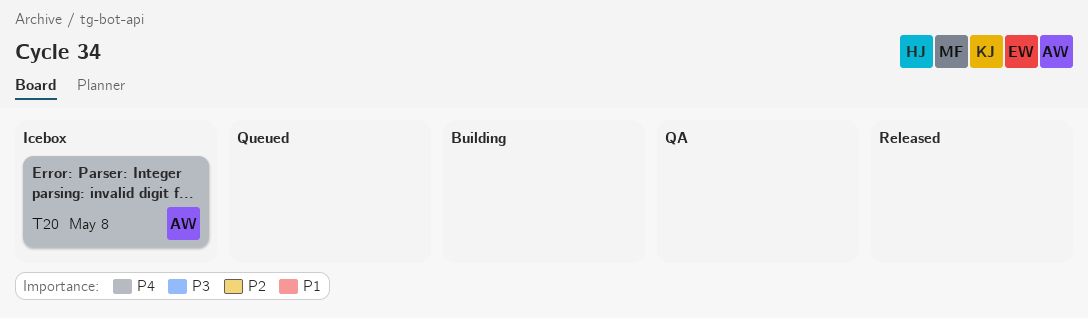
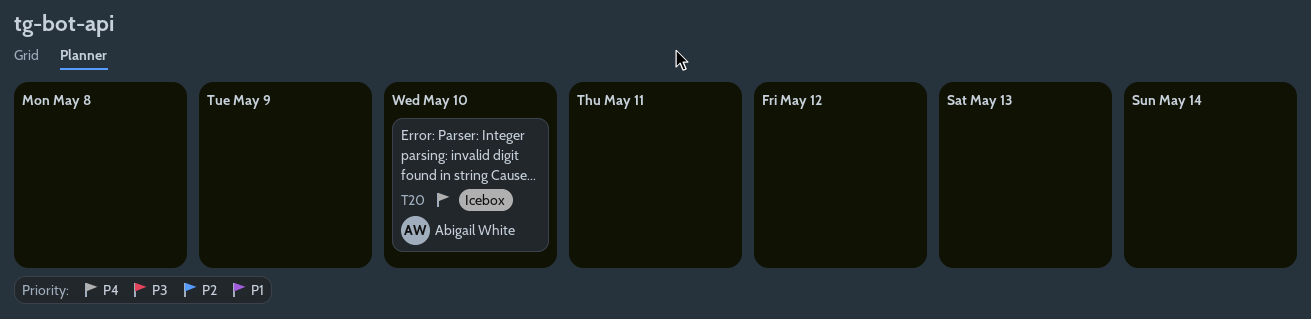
T20, due: May 8 -> May 10

